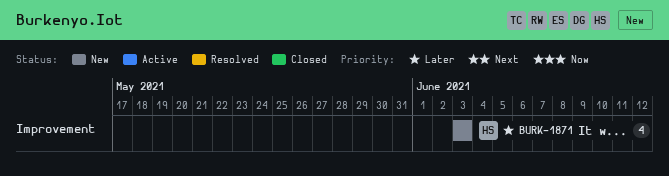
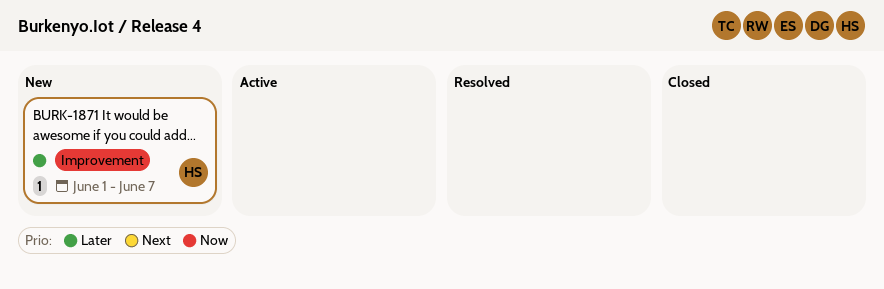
BURK-1871, estimate: 4 -> 1
BURK-1871, start: Jun 3 -> Jun 1
BURK-1871, due: Jun 3 -> Jun 7

